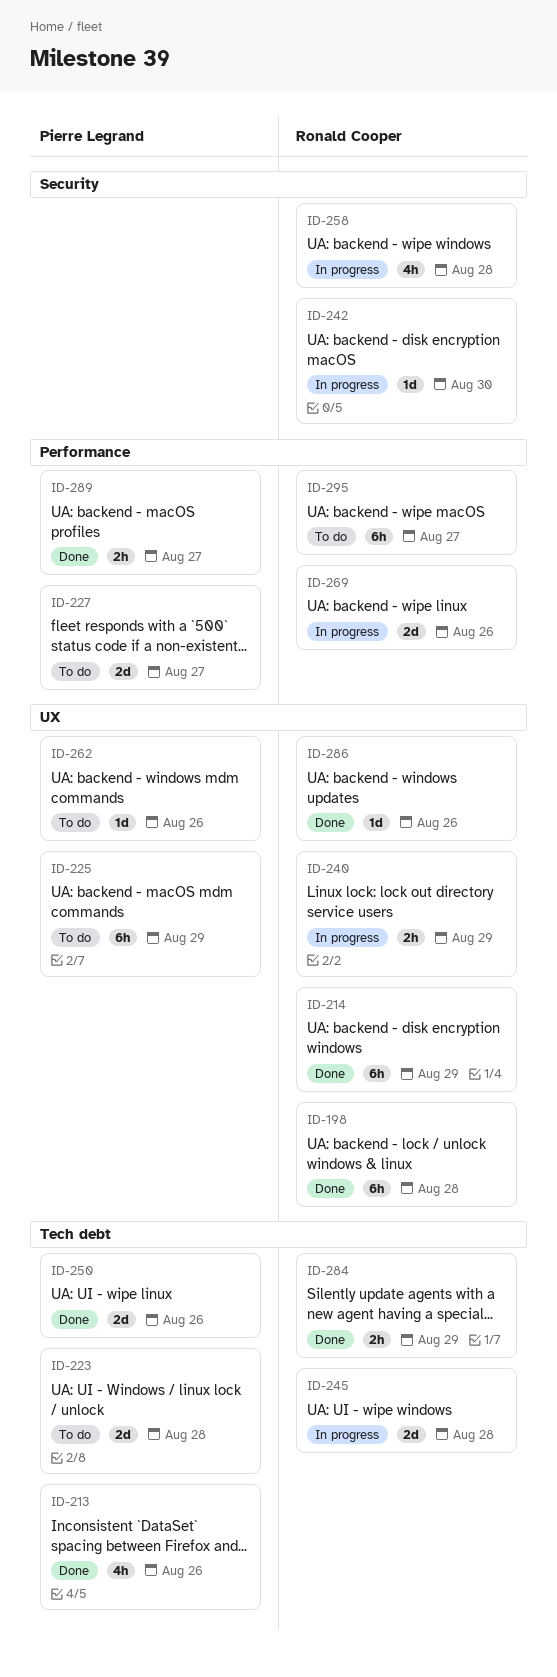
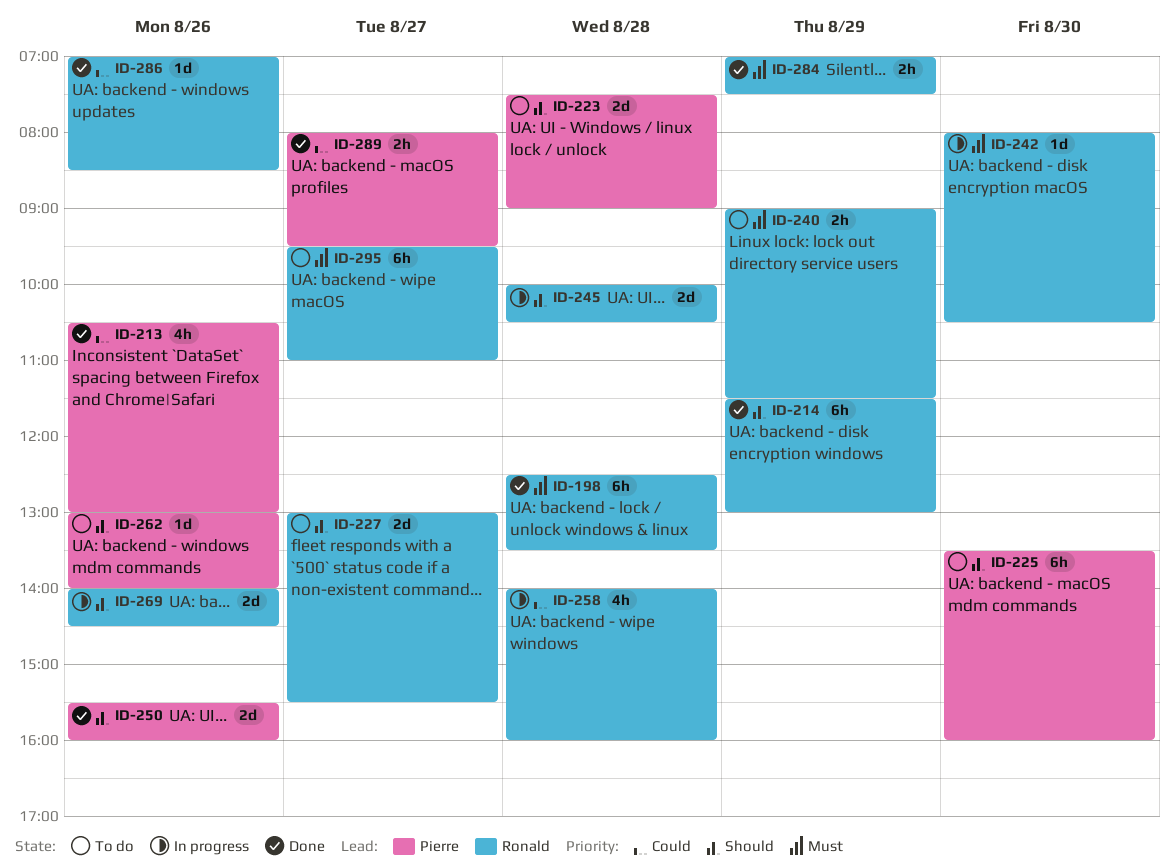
ID-225, day: Aug 29 -> Aug 30
ID-227, owner: Pierre Legrand -> Ronald Cooper
ID-240, status: In progress -> To do

